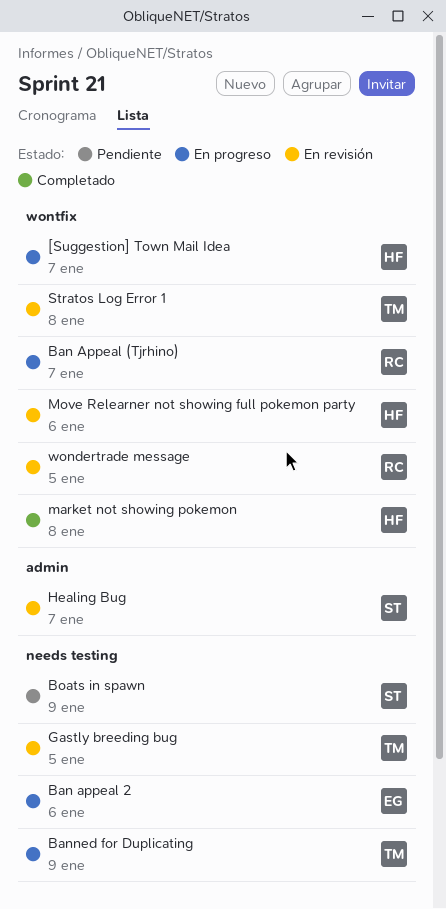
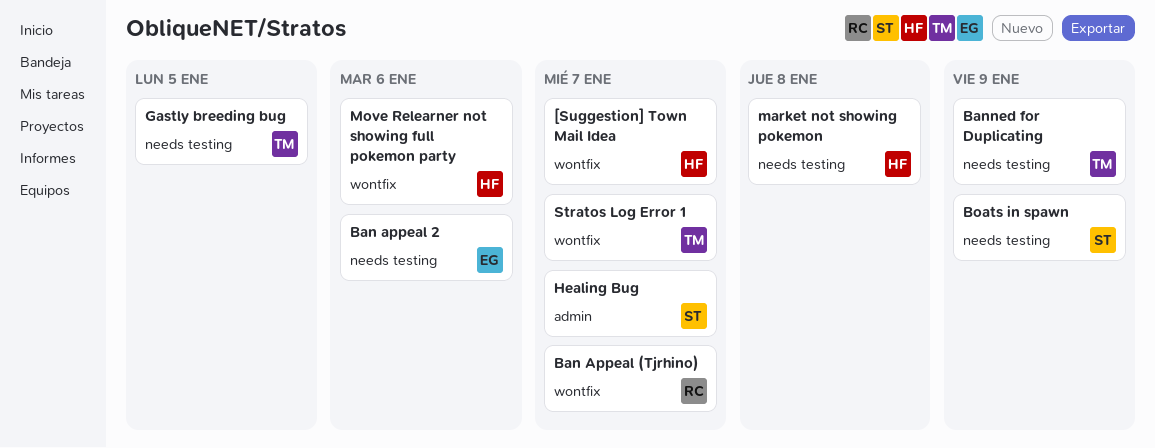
market not showing pokemon, label: wontfix -> needs testing
Stratos Log Error 1, due: Jan 8 -> Jan 7
wondertrade message: present -> none

